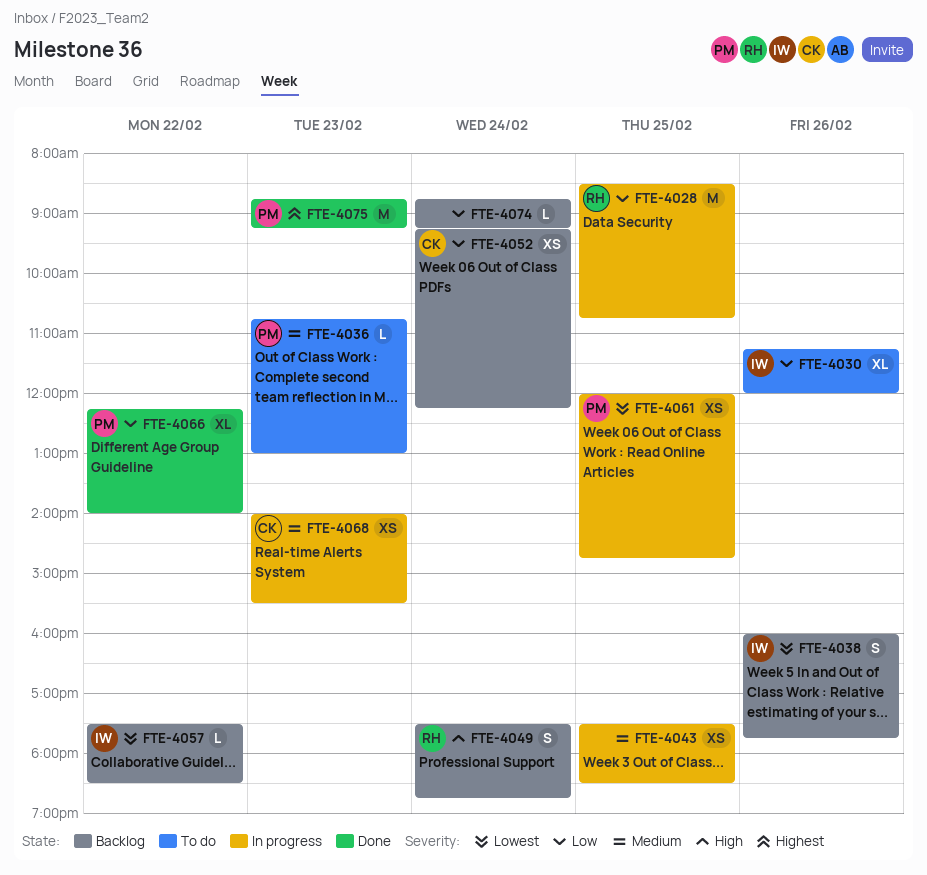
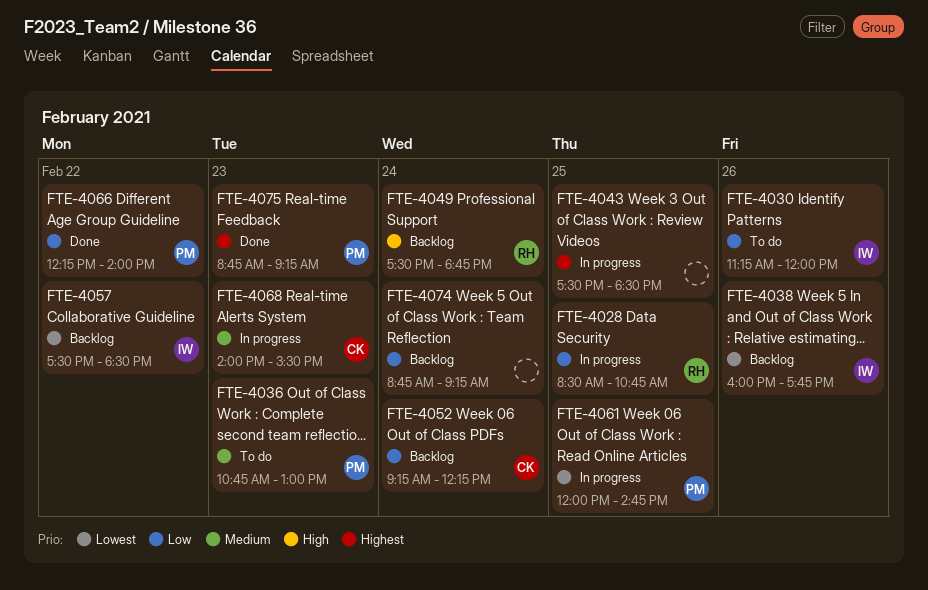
FTE-4043, priority: Medium -> Highest

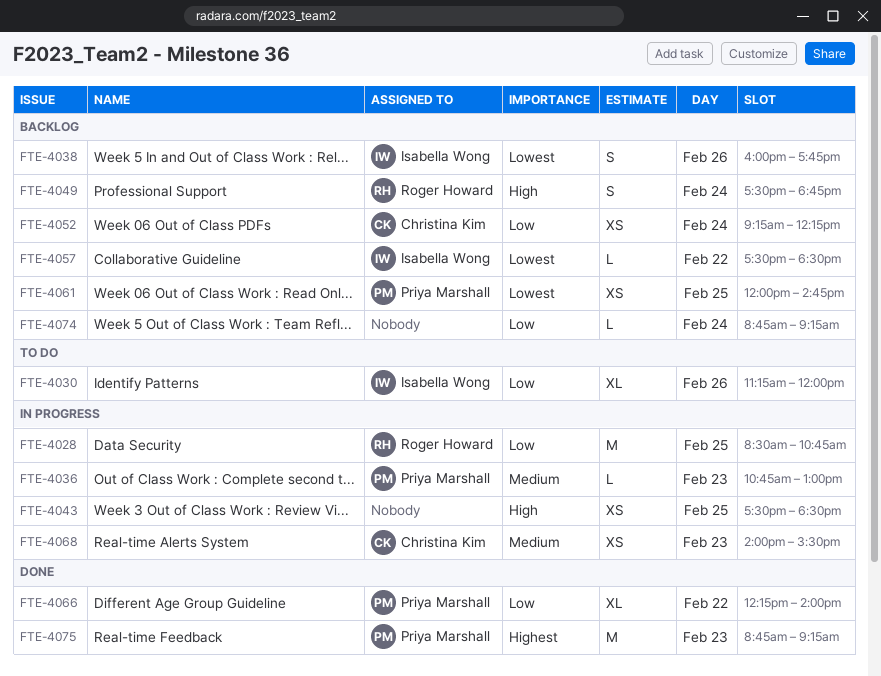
FTE-4036, status: To do -> In progress
FTE-4043, priority: Highest -> High
FTE-4061, status: In progress -> Backlog

